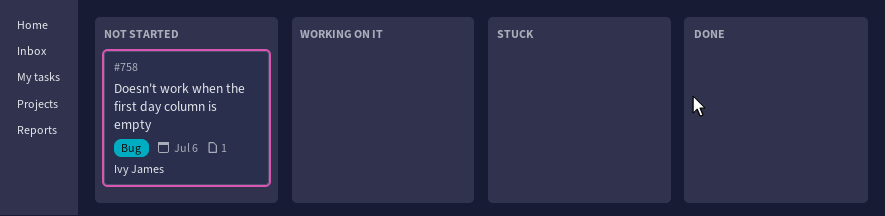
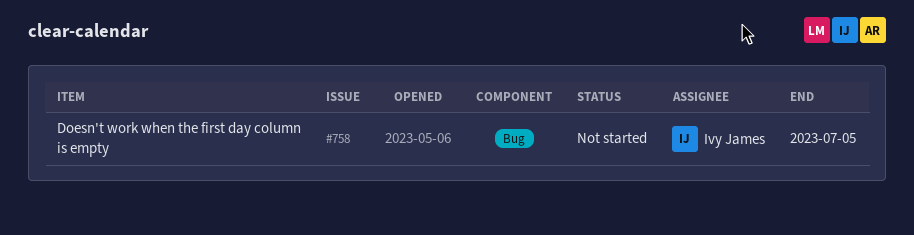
#758, due: Jul 6 -> Jul 5

